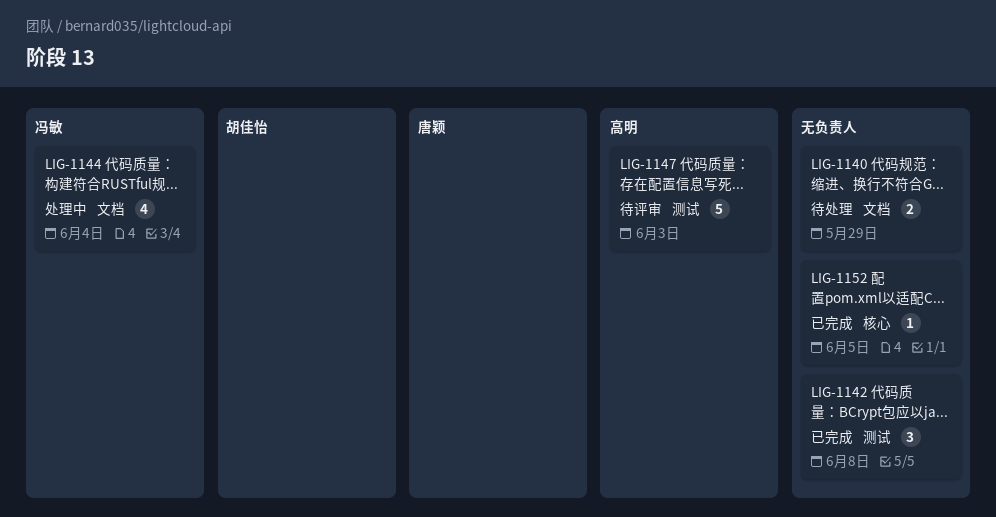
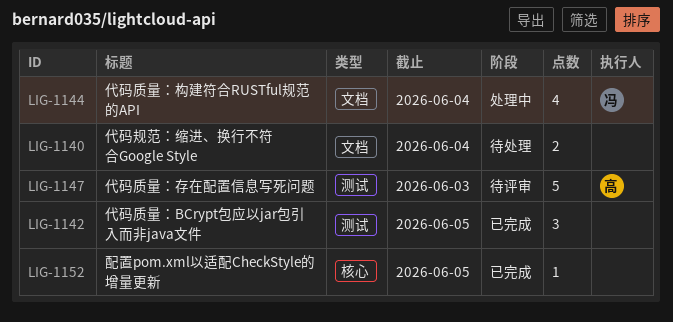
LIG-1140, due: May 29 -> Jun 4
LIG-1142, due: Jun 8 -> Jun 5

